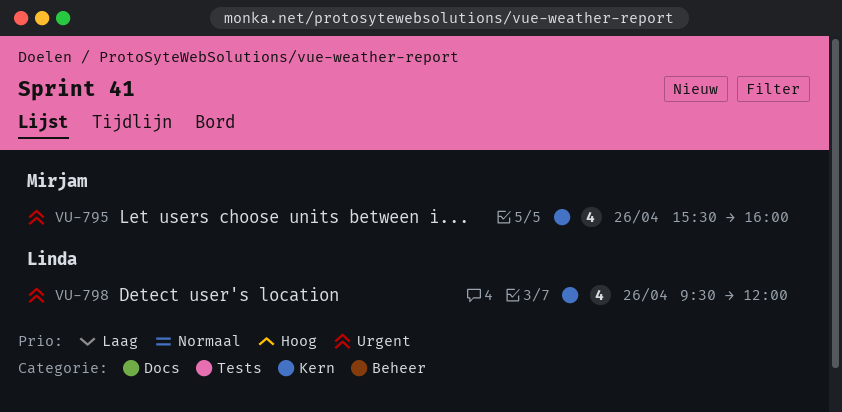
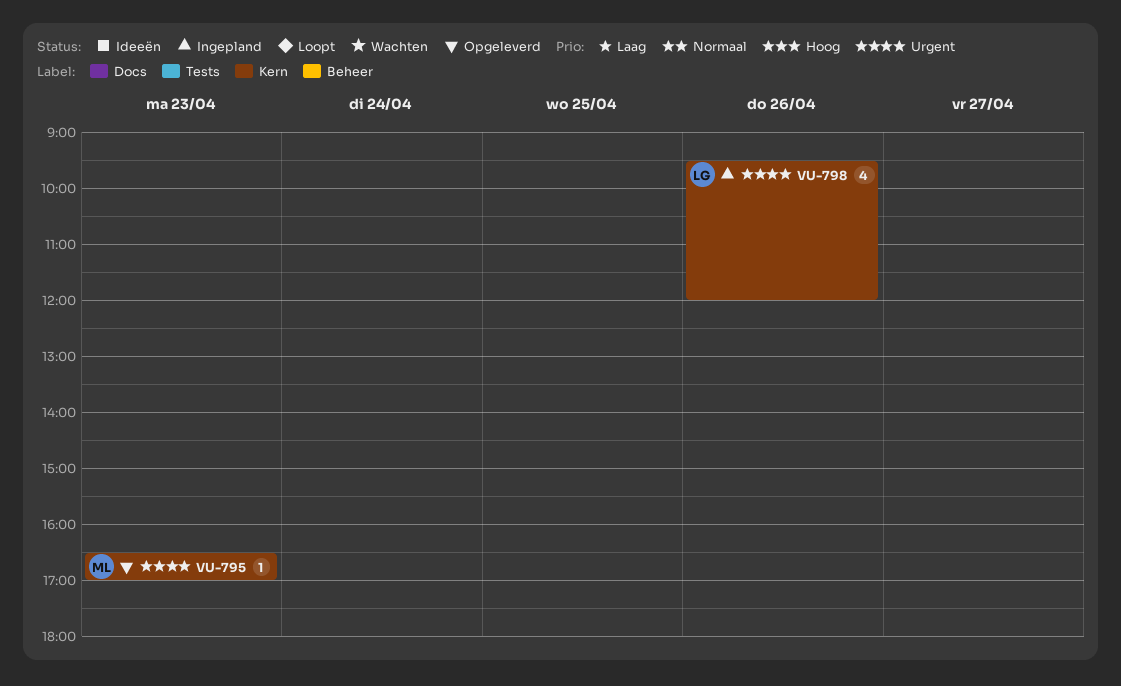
VU-795, estimate: 4 -> 1
VU-795, day: Apr 26 -> Apr 23
VU-795, begins: 15:30 -> 16:30
VU-795, ends: 16:00 -> 17:00

